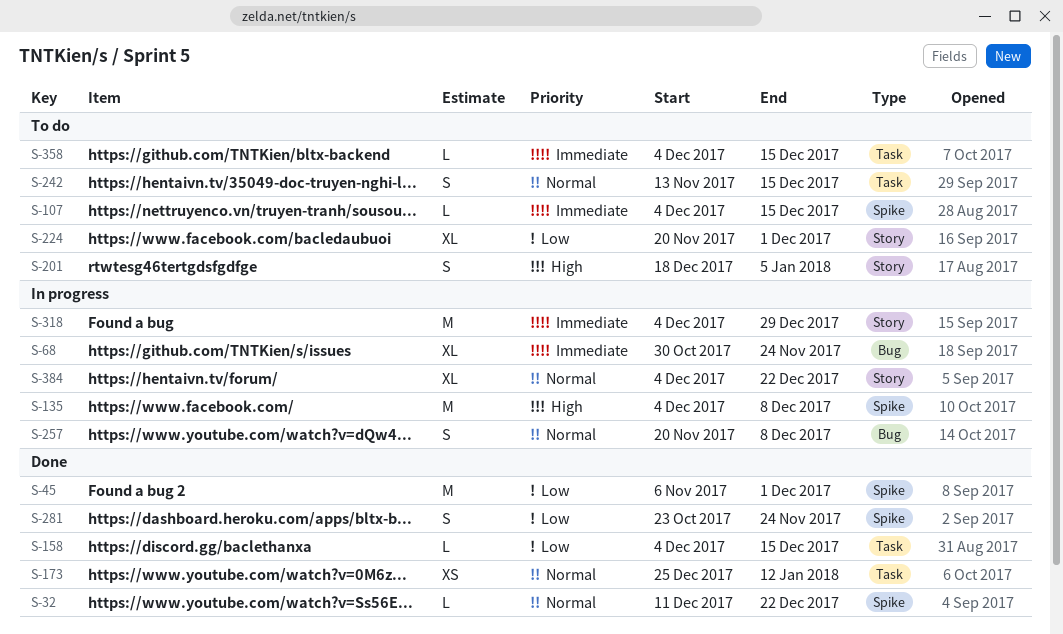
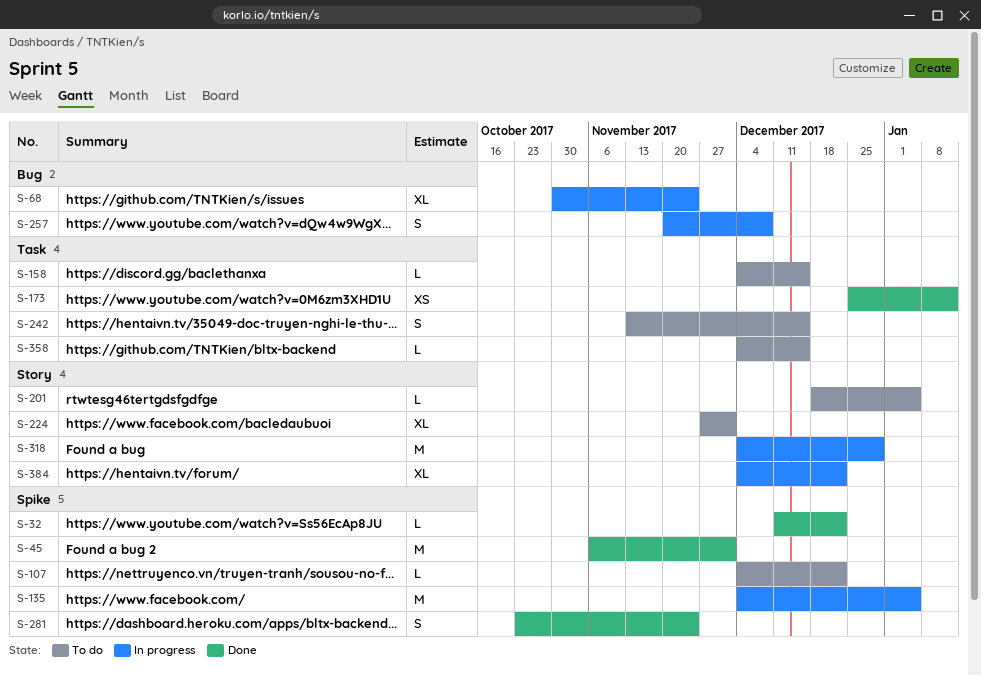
S-107, due: Dec 15 -> Dec 22
S-135, due: Dec 8 -> Jan 5
S-158, status: Done -> To do
S-201, estimate: S -> L
S-224, start: Nov 20 -> Nov 27

